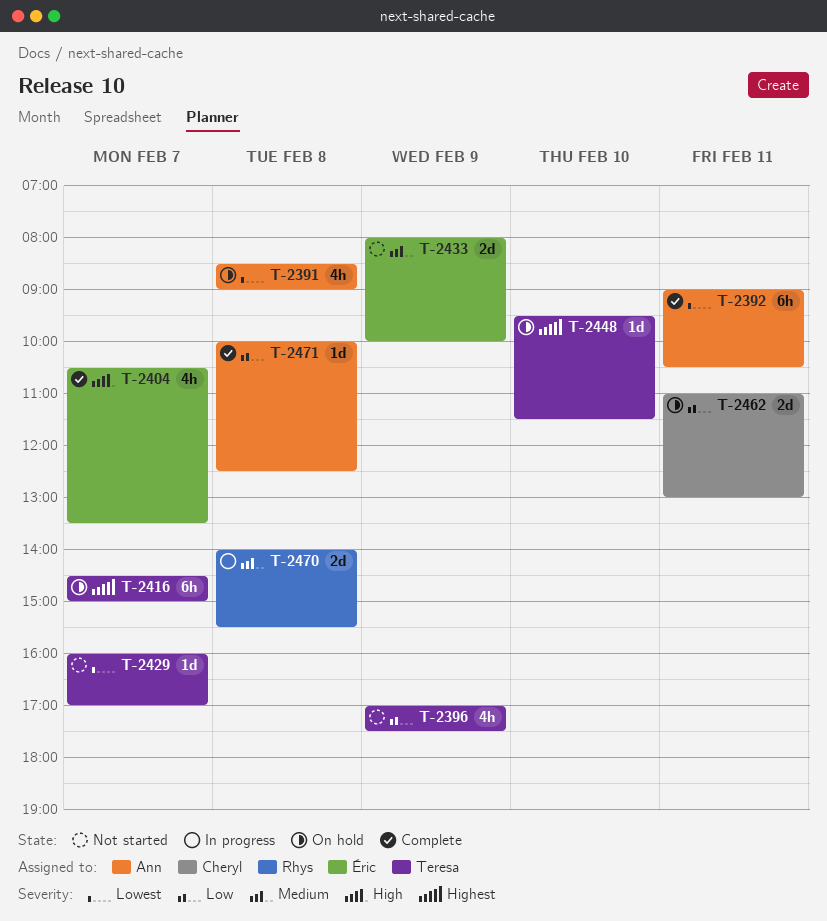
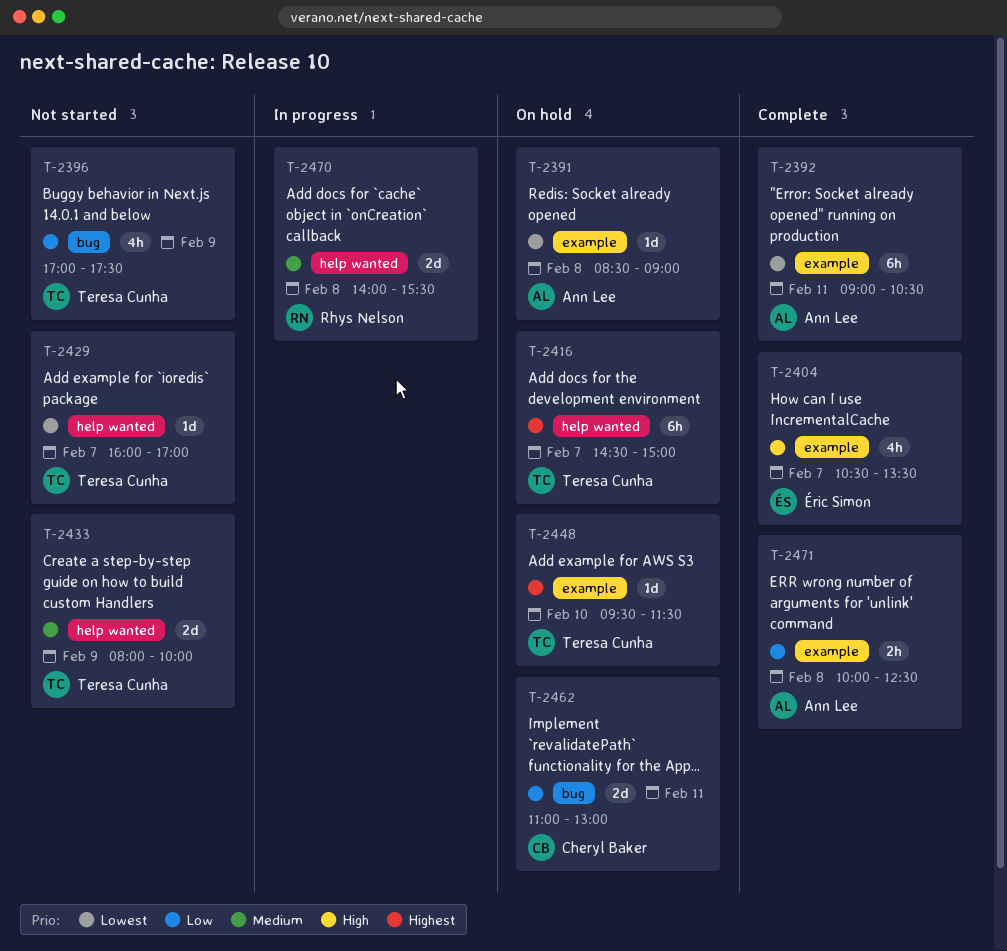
T-2391, estimate: 4h -> 1d
T-2433, owner: Éric Simon -> Teresa Cunha
T-2471, estimate: 1d -> 2h

